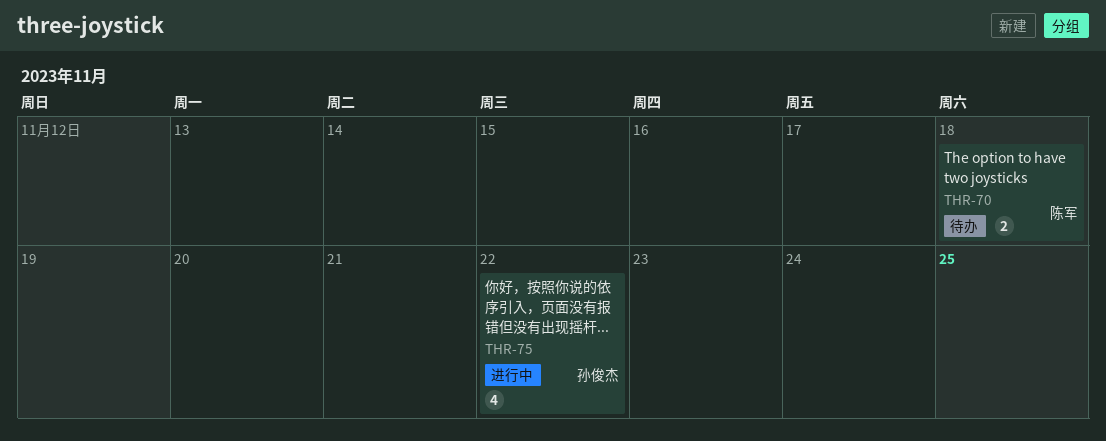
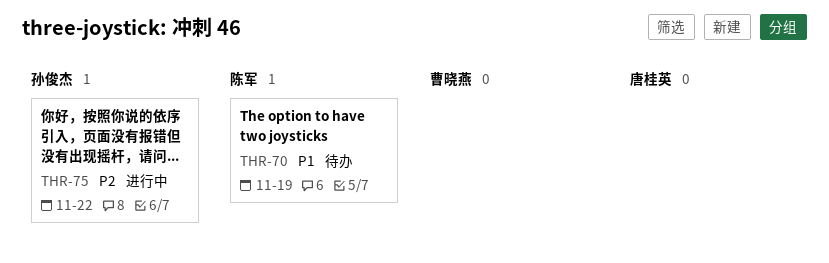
THR-70, due: Nov 18 -> Nov 19

